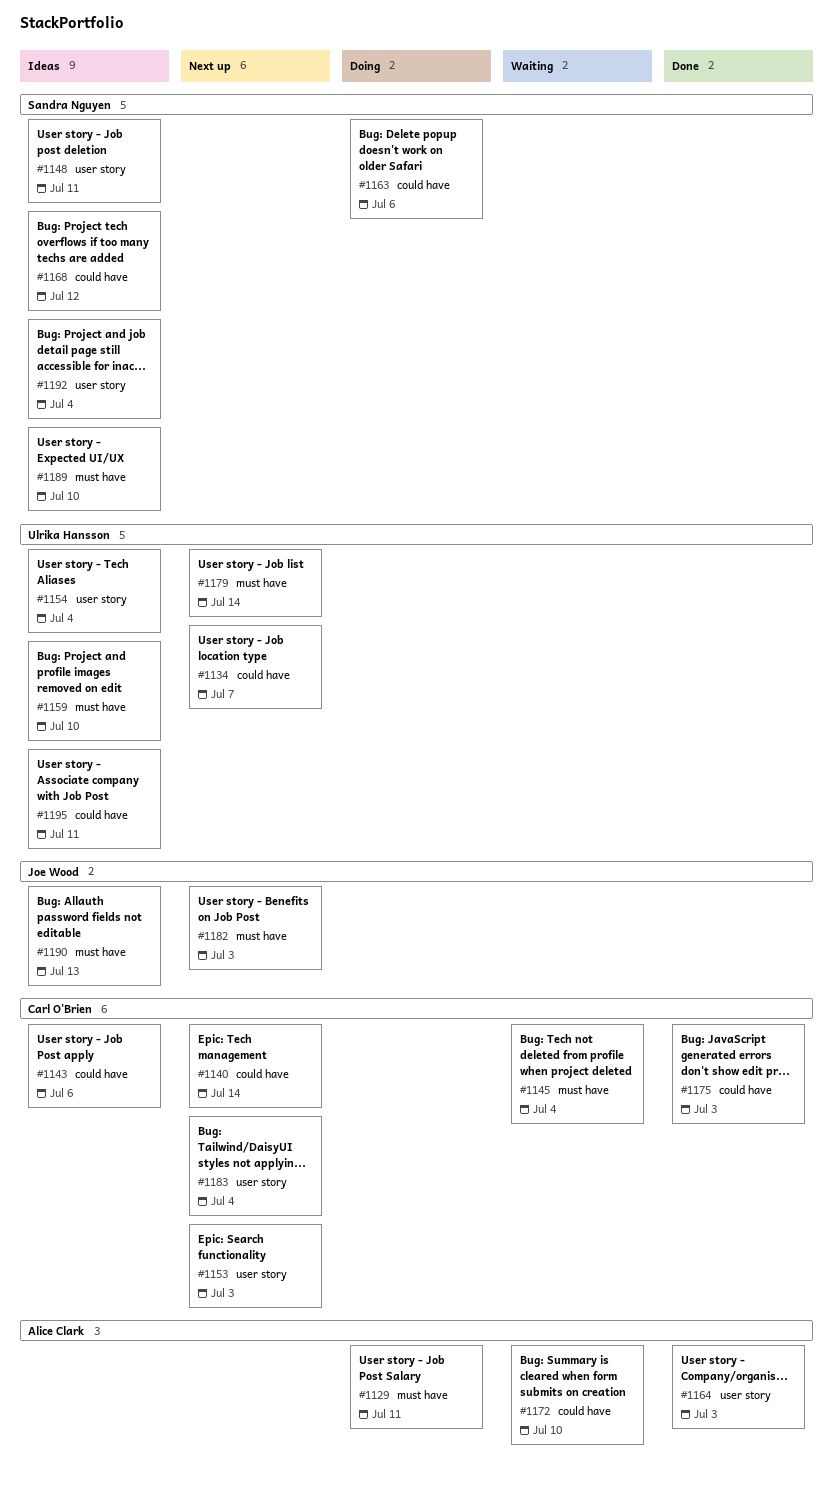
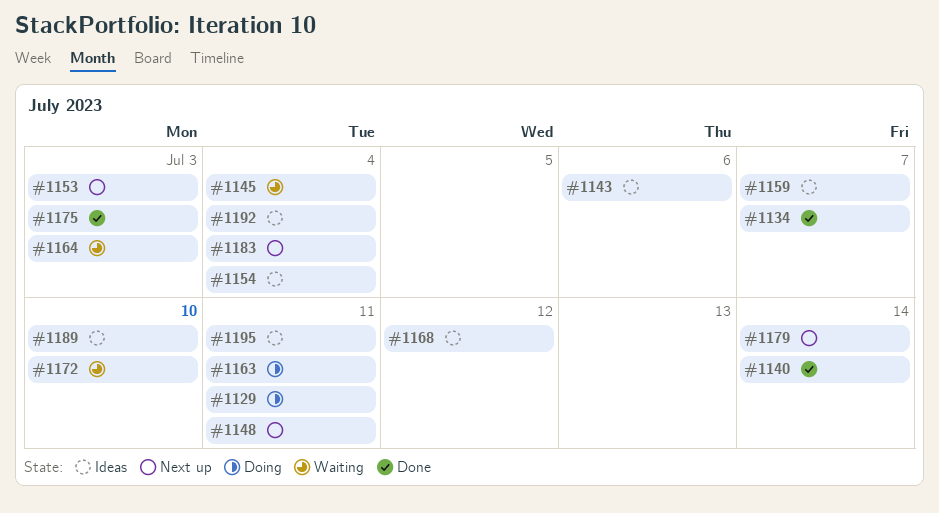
#1134, status: Next up -> Done
#1140, status: Next up -> Done
#1148, status: Ideas -> Next up
#1159, due: Jul 10 -> Jul 7
#1163, due: Jul 6 -> Jul 11
#1164, status: Done -> Waiting
#1182: present -> none
#1190: present -> none

